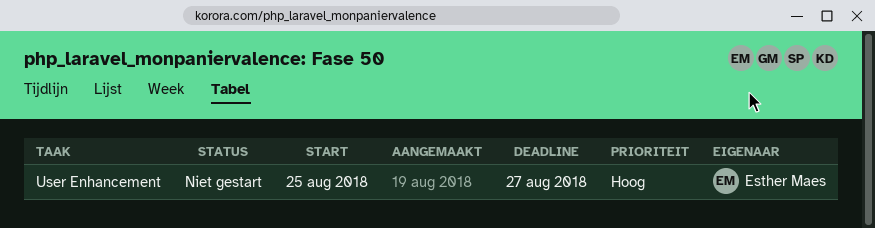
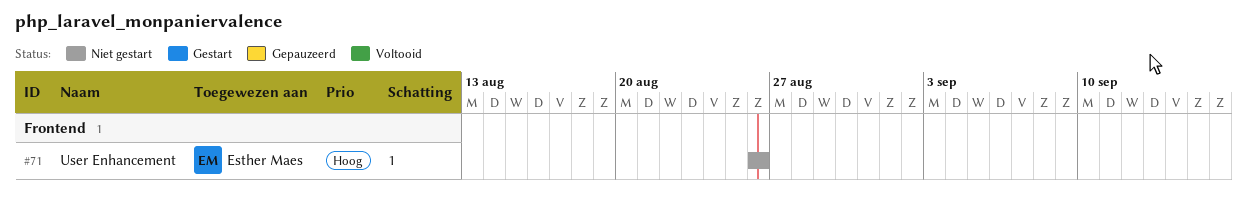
User Enhancement, start: Aug 25 -> Aug 26
User Enhancement, due: Aug 27 -> Aug 26

